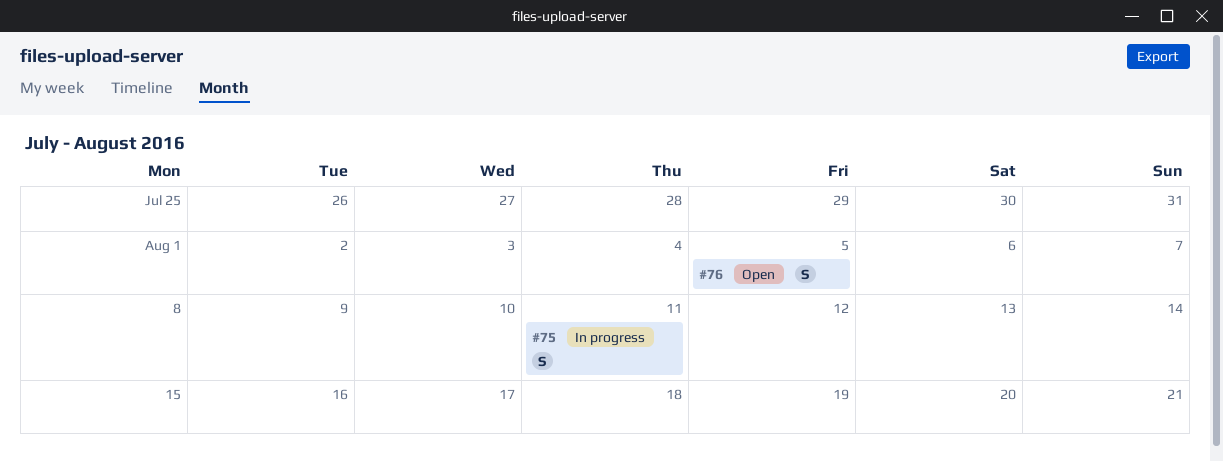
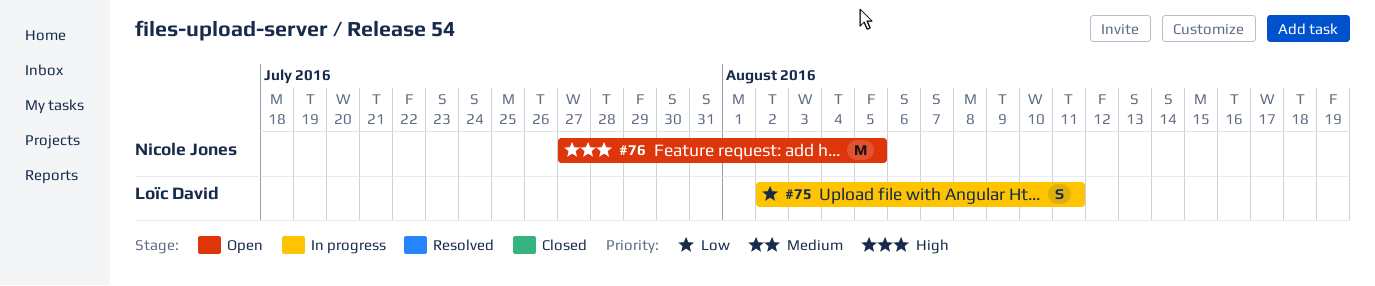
#76, estimate: S -> M

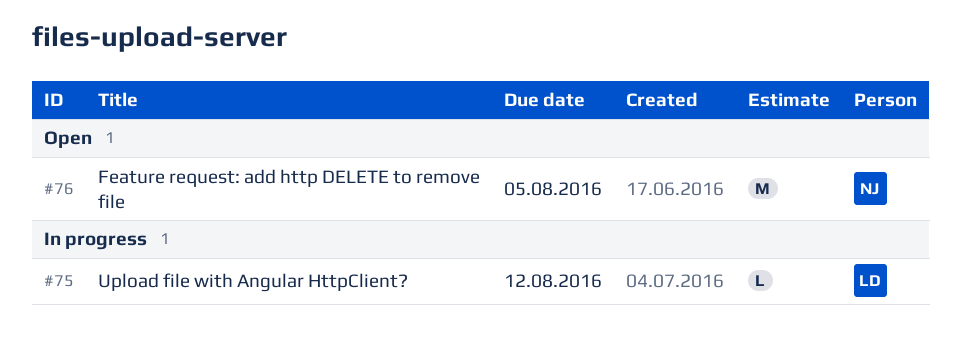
#75, estimate: S -> L
#75, due: Aug 11 -> Aug 12

